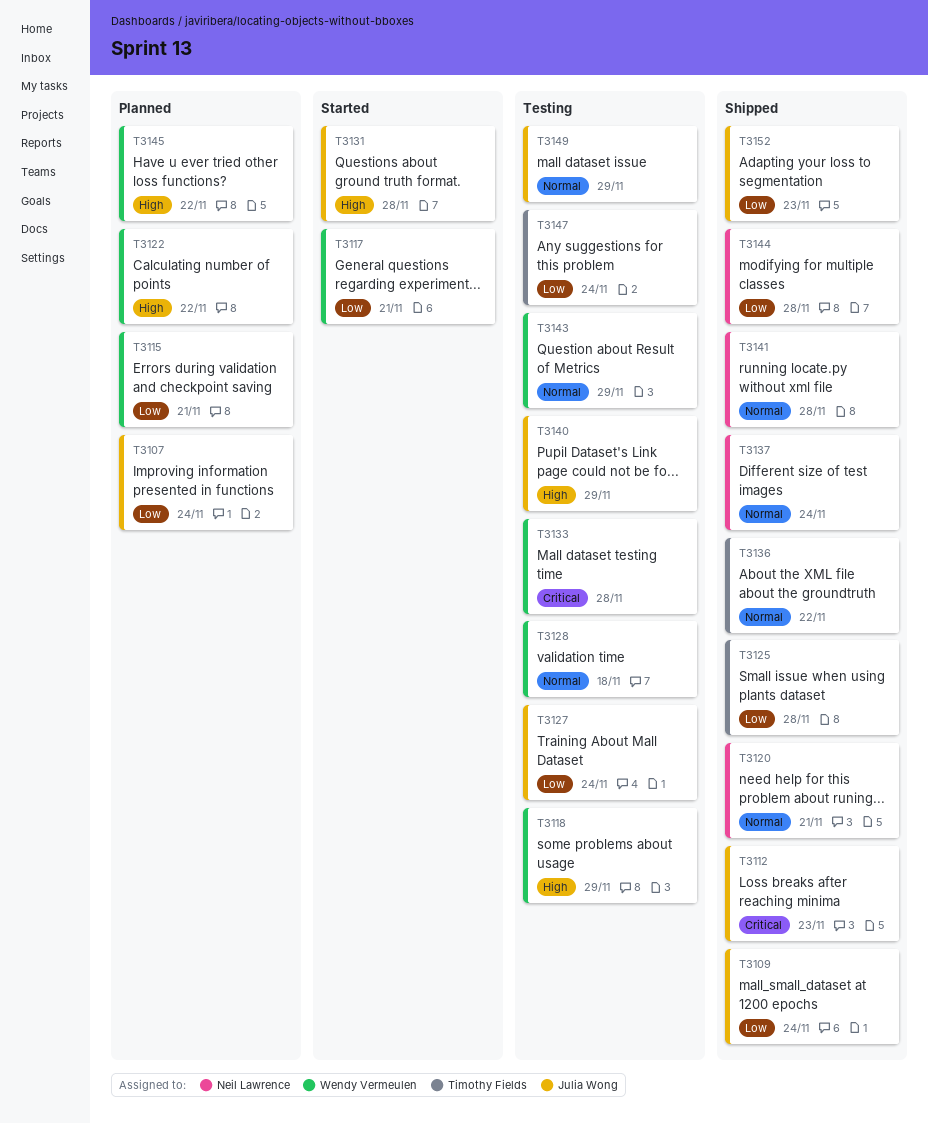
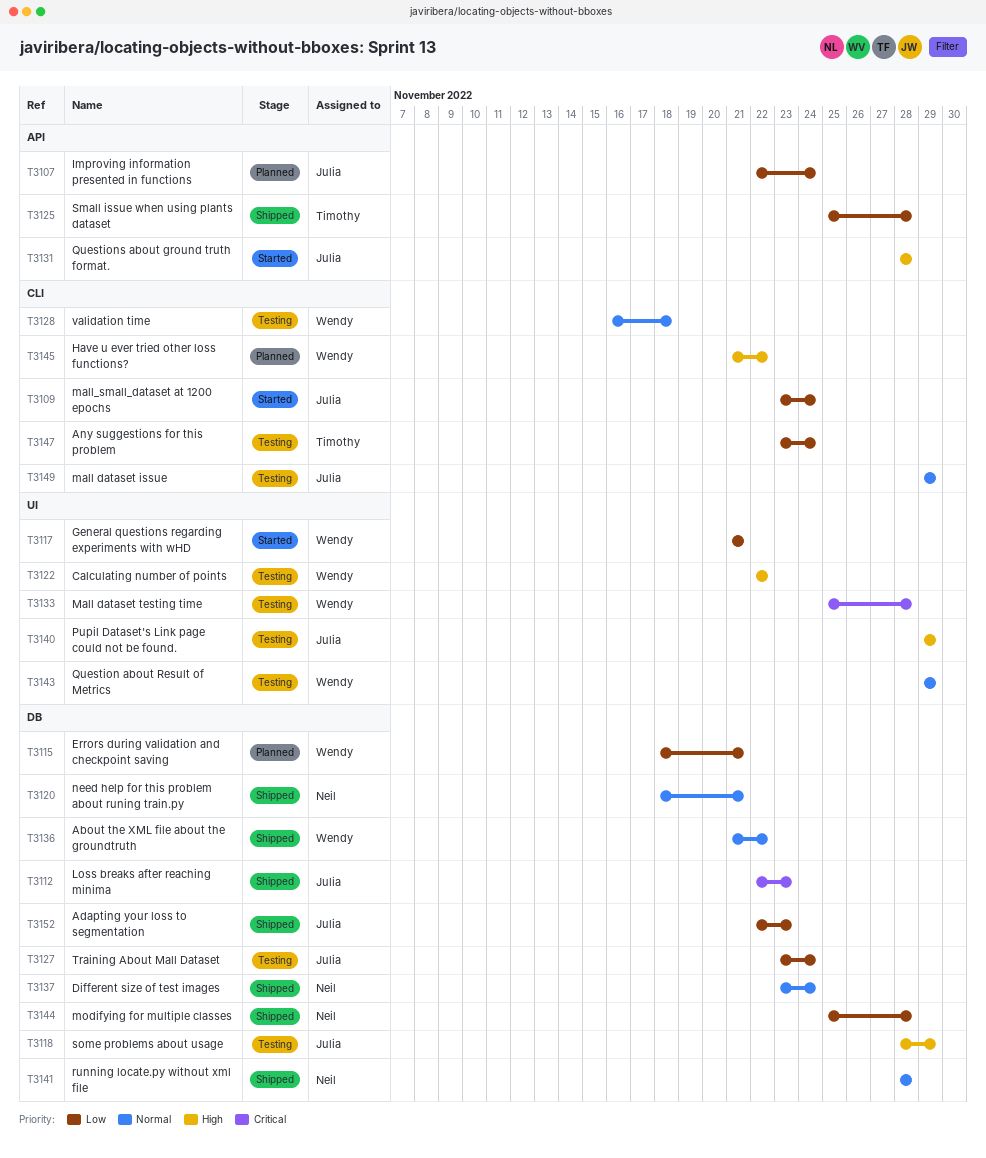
T3109, status: Shipped -> Started
T3118, owner: Wendy Vermeulen -> Julia Wong
T3122, status: Planned -> Testing
T3136, owner: Timothy Fields -> Wendy Vermeulen

